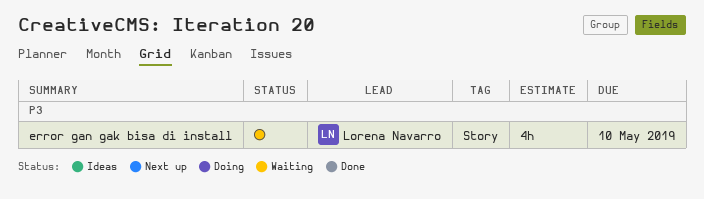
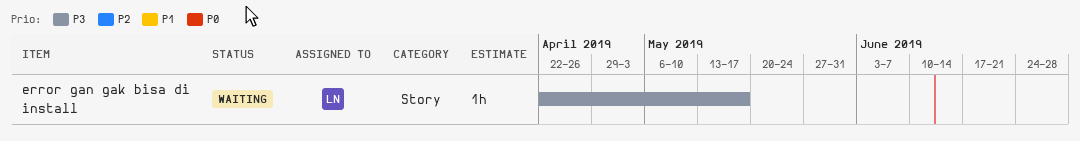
error gan gak bisa di install, estimate: 4h -> 1h
error gan gak bisa di install, due: May 10 -> May 17

